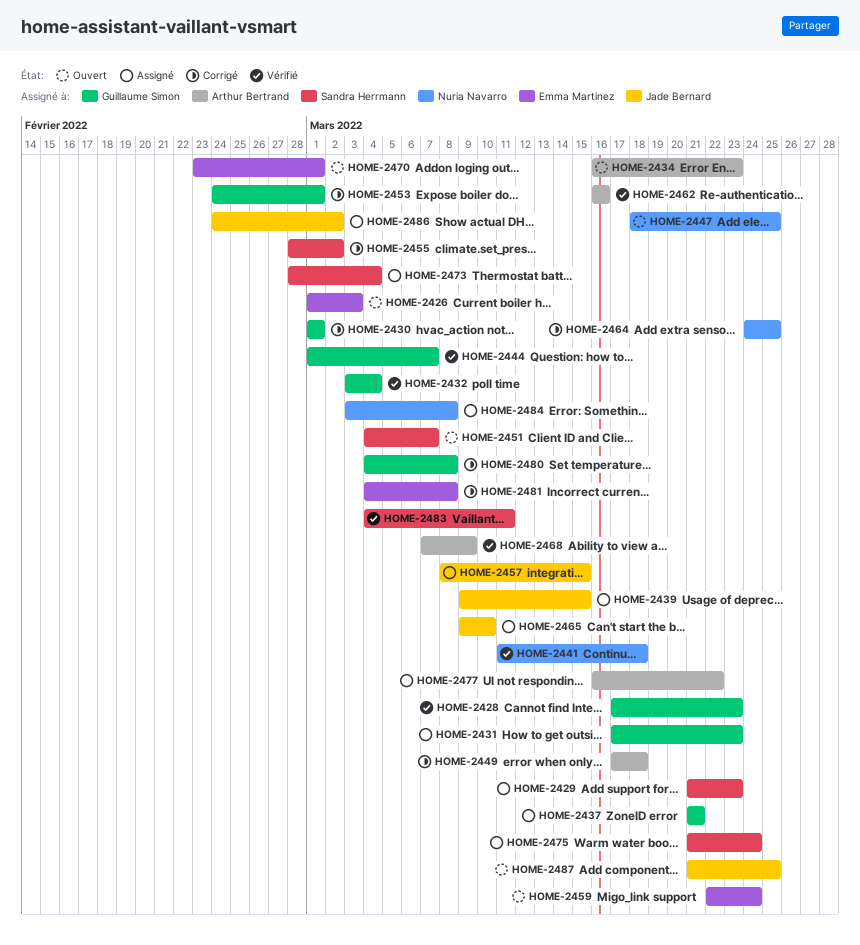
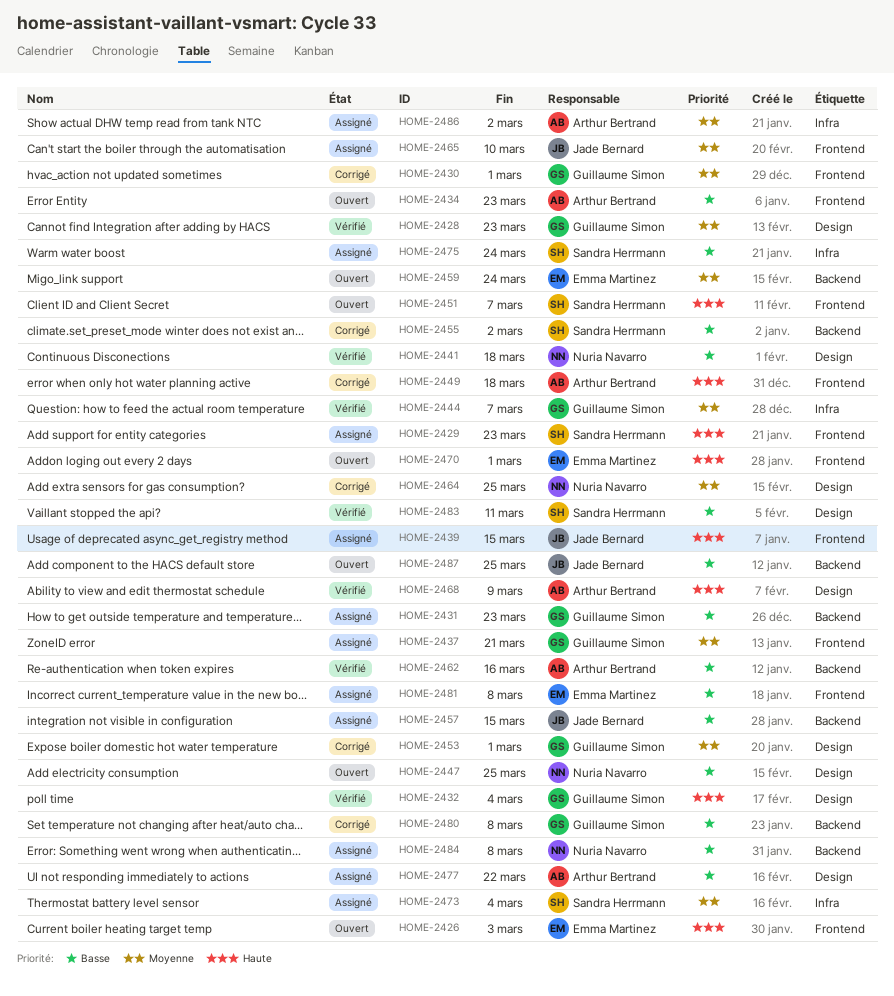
HOME-2481, status: Corrigé -> Assigné
HOME-2486, owner: Jade Bernard -> Arthur Bertrand

